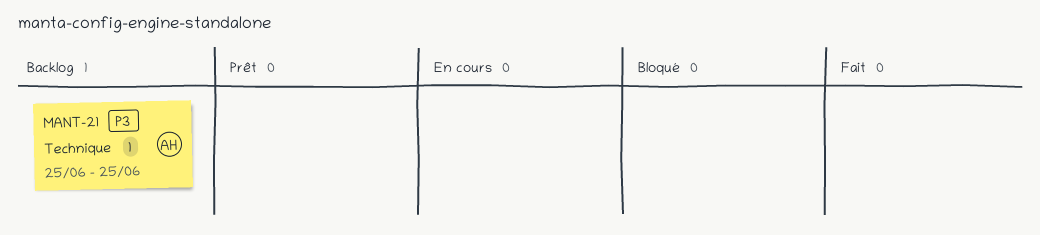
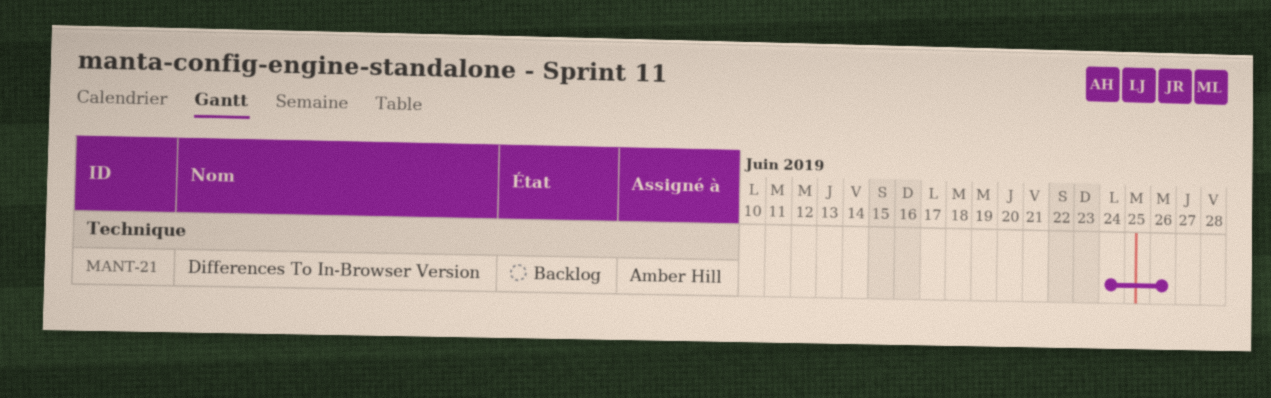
MANT-21, start: Jun 25 -> Jun 24
MANT-21, due: Jun 25 -> Jun 26

